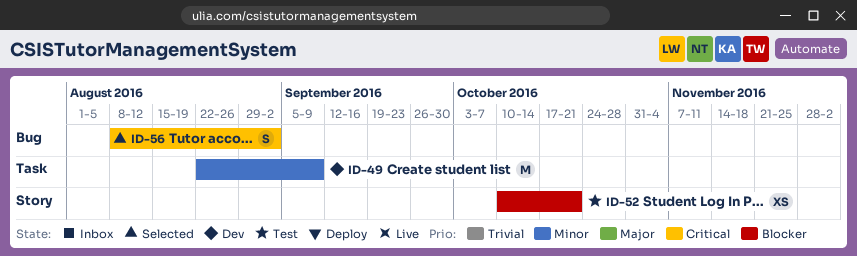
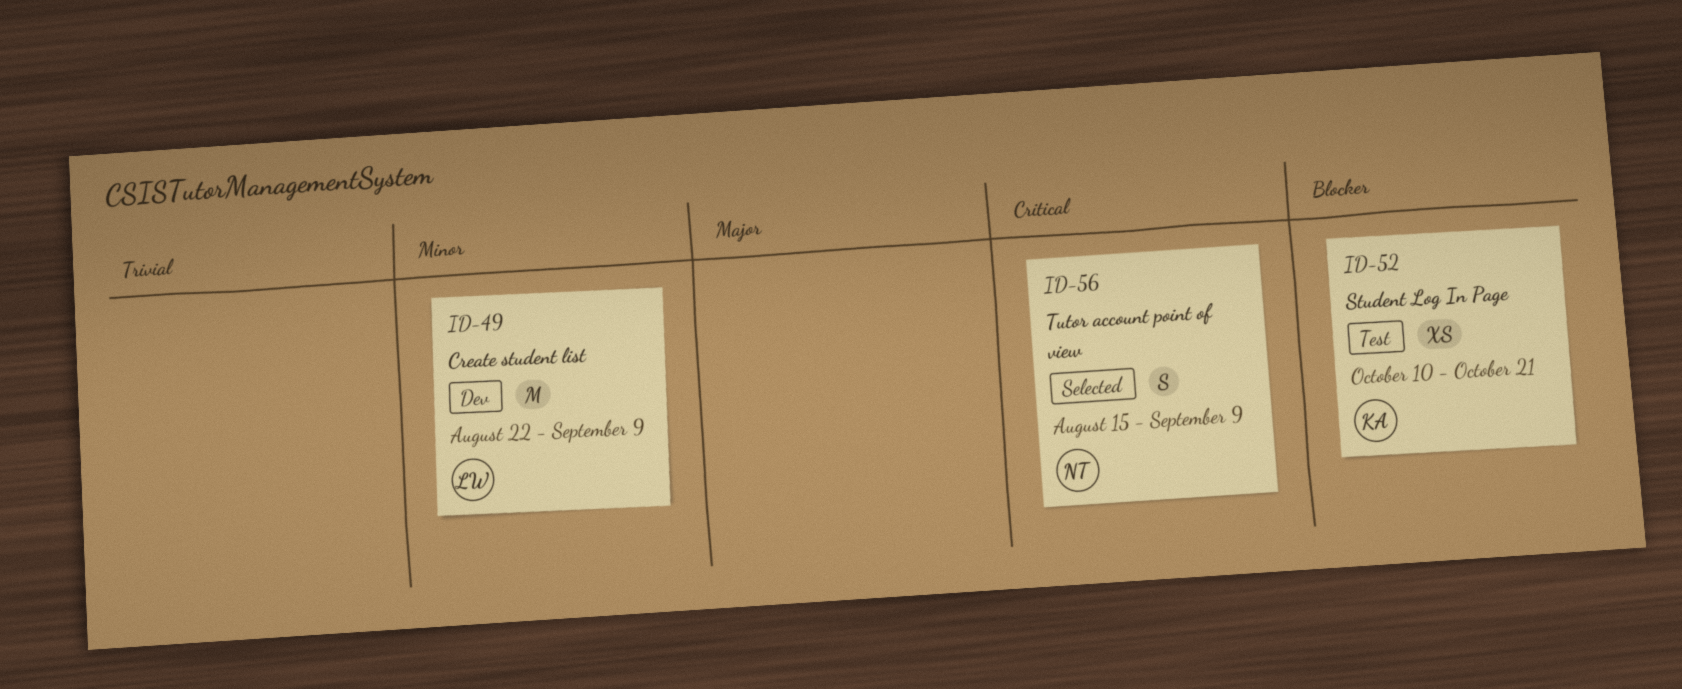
ID-56, start: Aug 8 -> Aug 15
ID-56, due: Sep 2 -> Sep 9

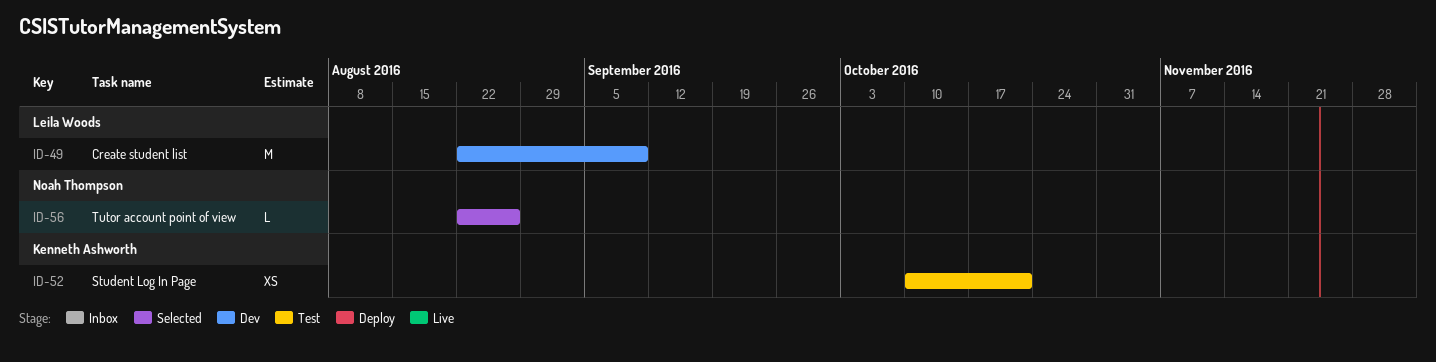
ID-56, estimate: S -> L
ID-56, start: Aug 15 -> Aug 22
ID-56, due: Sep 9 -> Aug 26

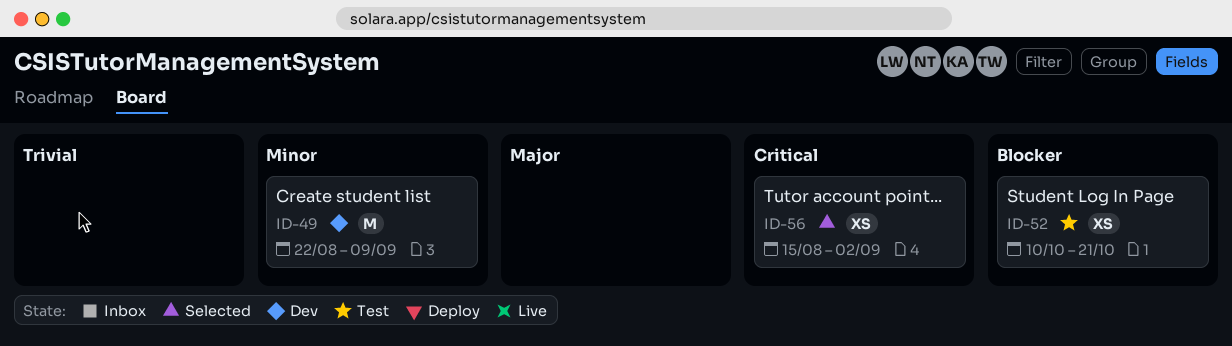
ID-56, estimate: L -> XS
ID-56, start: Aug 22 -> Aug 15
ID-56, due: Aug 26 -> Sep 2

